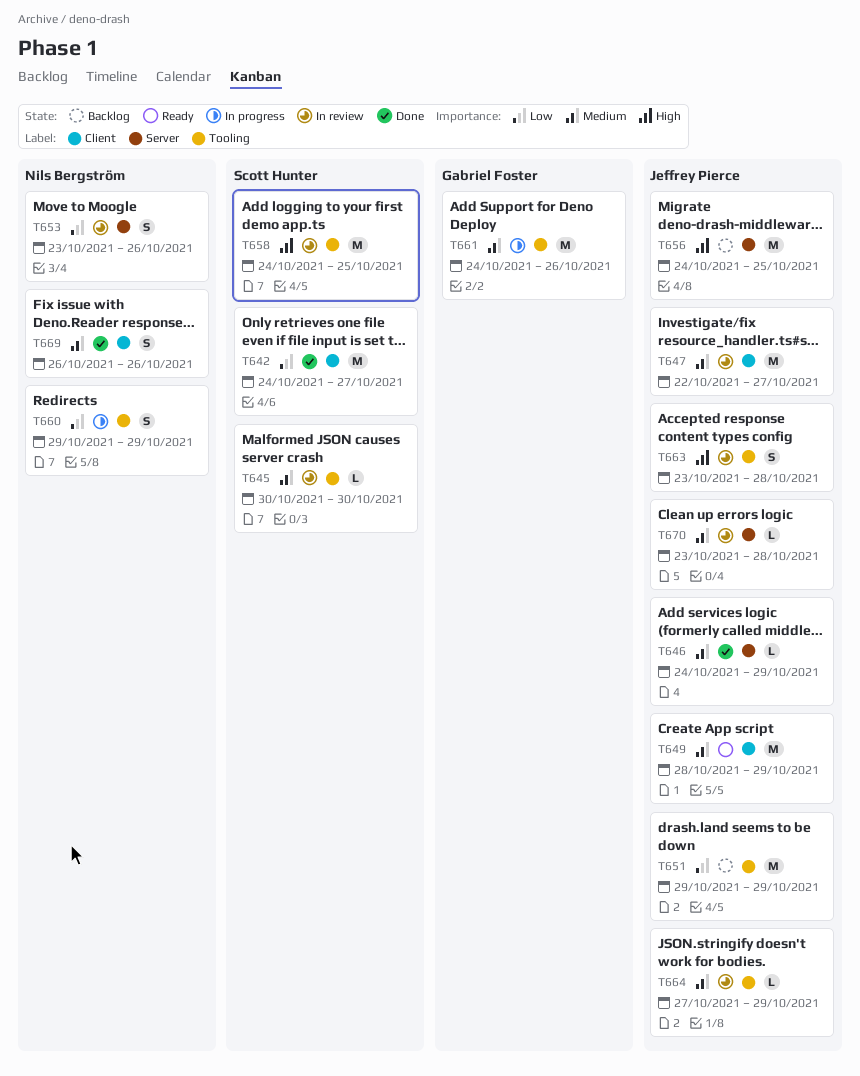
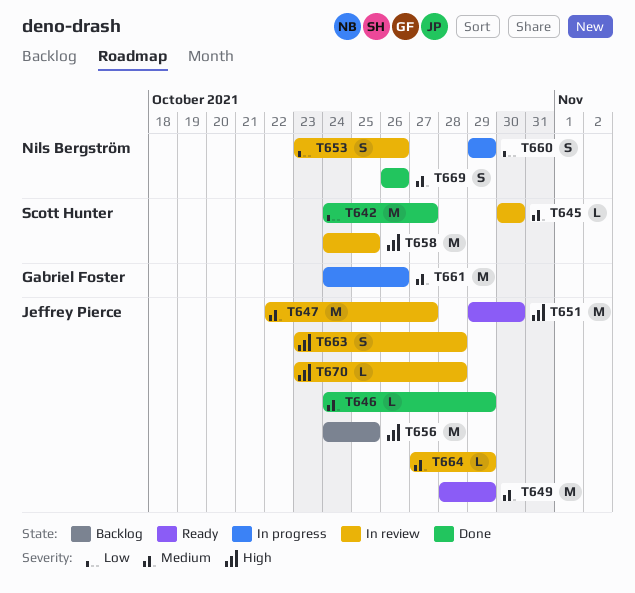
T651, status: Backlog -> Ready
T651, priority: Low -> High
T651, due: Oct 29 -> Oct 30
T670, priority: Medium -> High

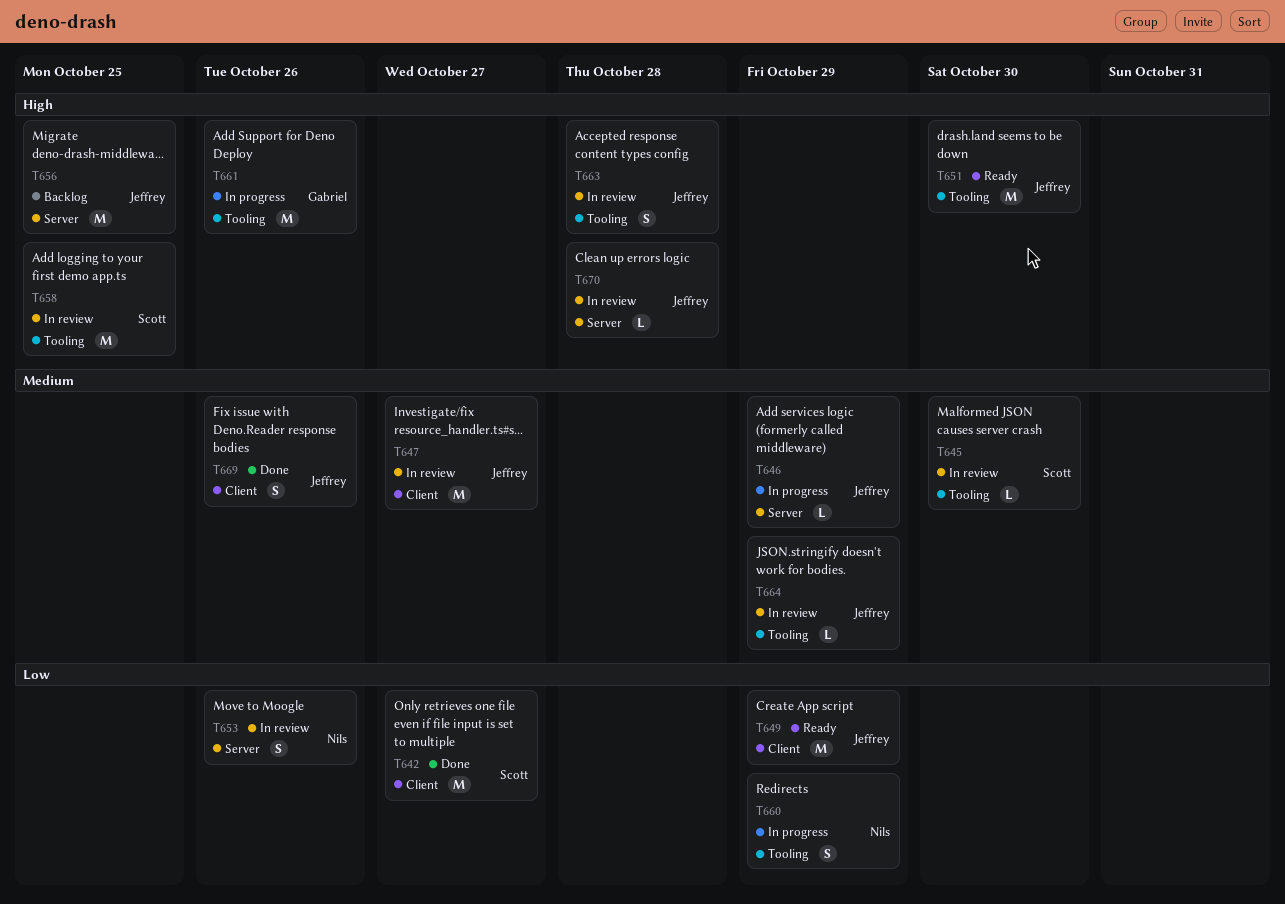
T646, status: Done -> In progress
T649, priority: Medium -> Low
T661, priority: Medium -> High
T669, owner: Nils Bergström -> Jeffrey Pierce

